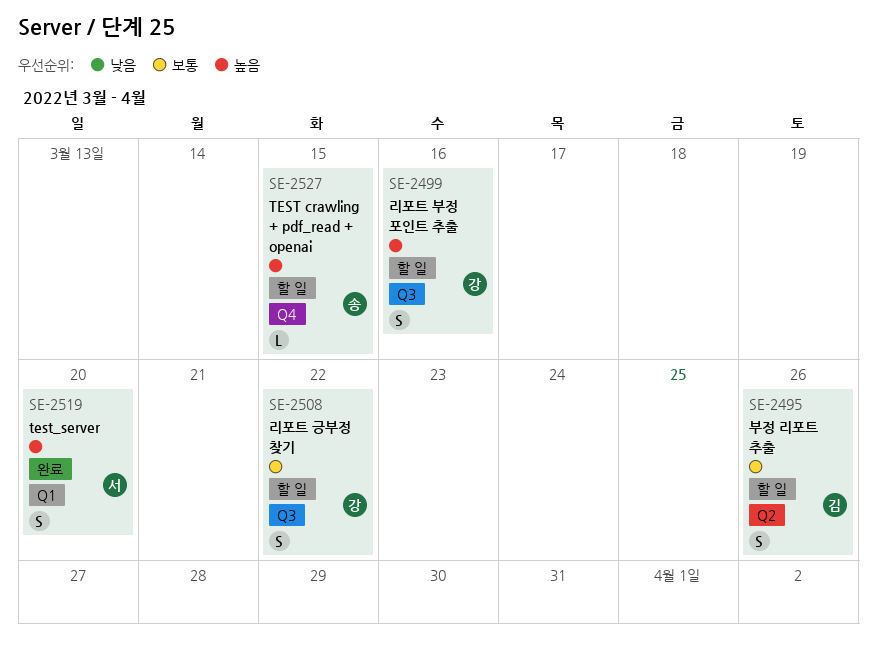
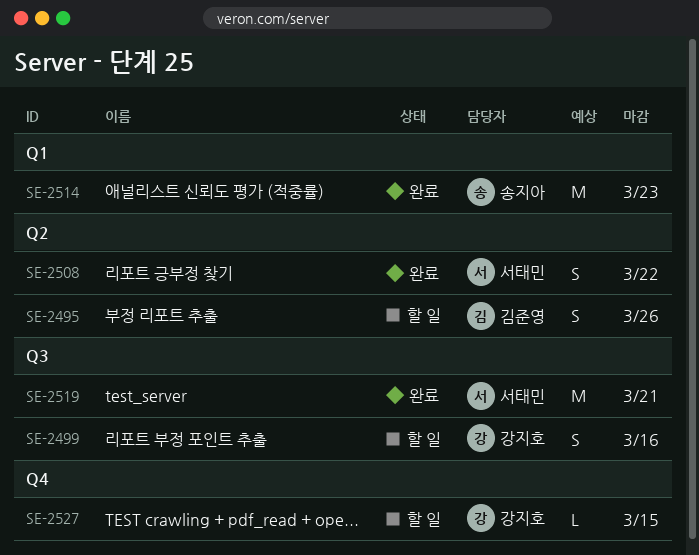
SE-2508, status: 할 일 -> 완료
SE-2508, owner: 강지호 -> 서태민
SE-2508, label: Q3 -> Q2
SE-2514: none -> present
SE-2519, label: Q1 -> Q3
SE-2519, estimate: S -> M
SE-2519, due: Mar 20 -> Mar 21
SE-2527, owner: 송지아 -> 강지호

